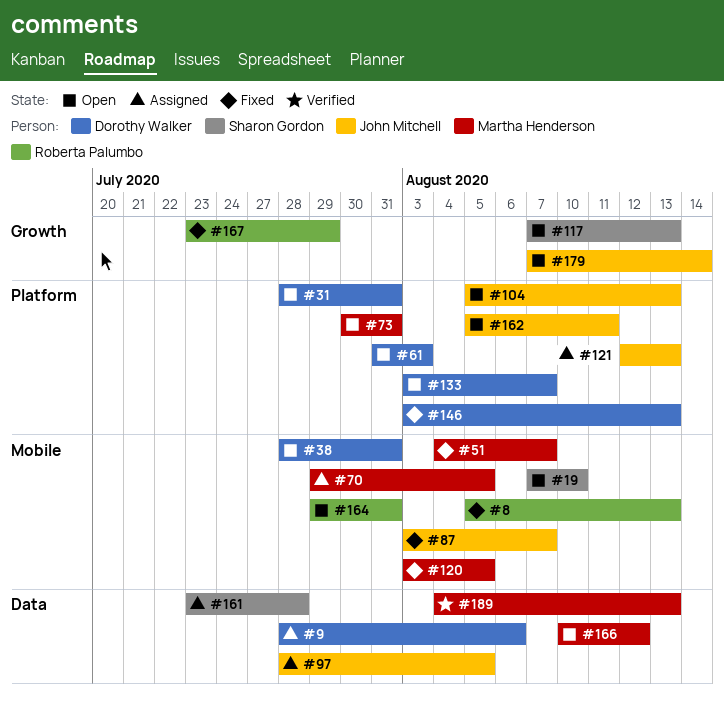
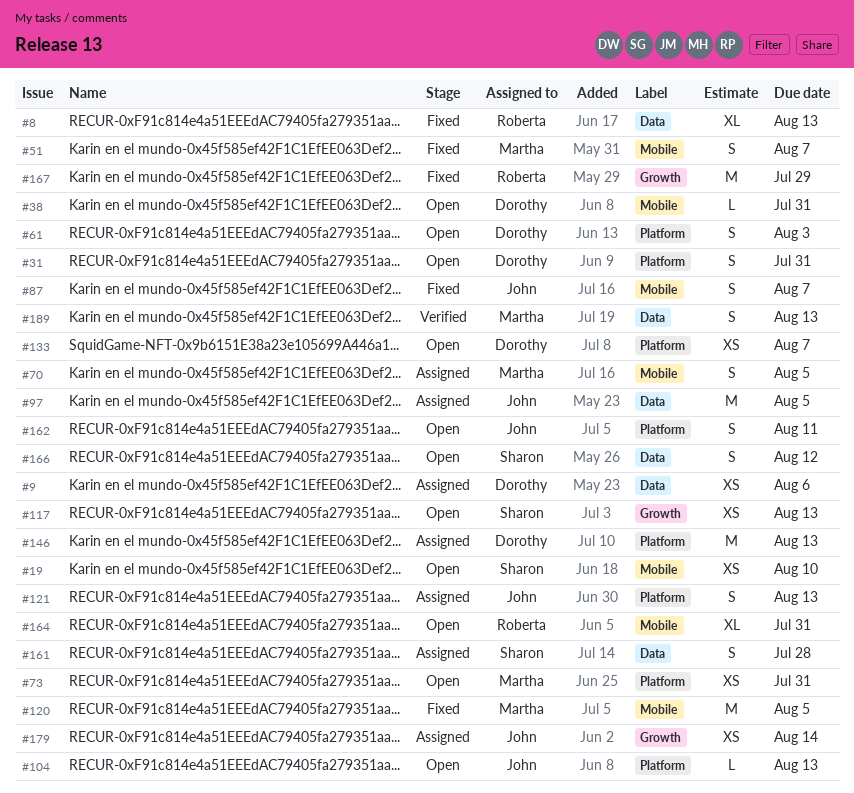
#8, label: Mobile -> Data
#146, status: Fixed -> Assigned
#166, owner: Martha Henderson -> Sharon Gordon
#179, status: Open -> Assigned

